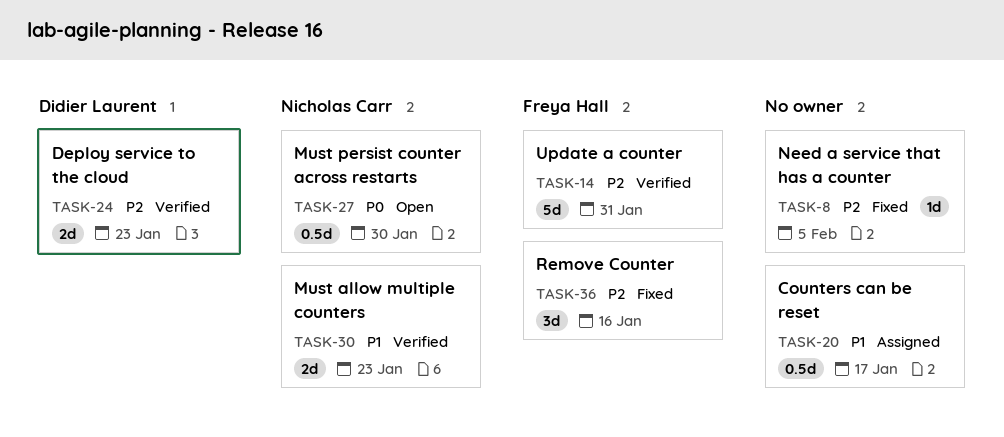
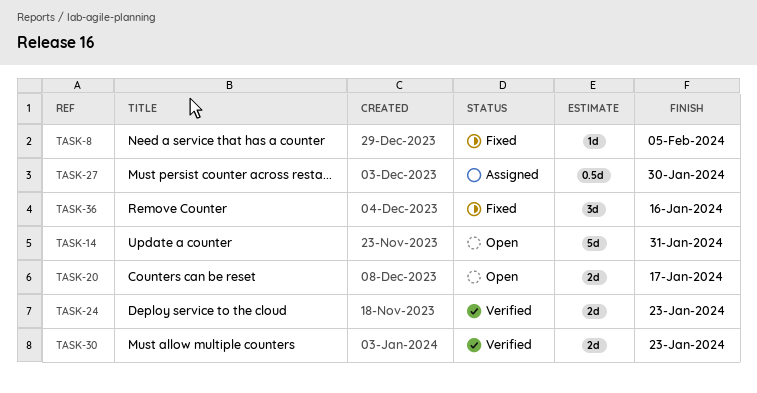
TASK-14, status: Verified -> Open
TASK-20, status: Assigned -> Open
TASK-20, estimate: 0.5d -> 2d
TASK-27, status: Open -> Assigned

